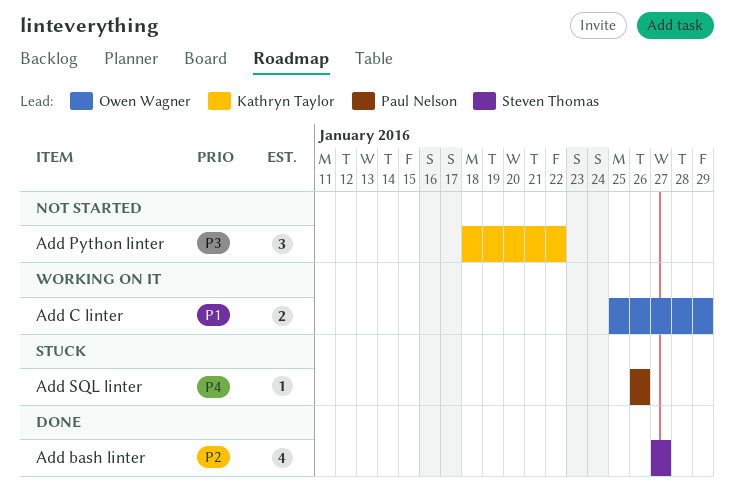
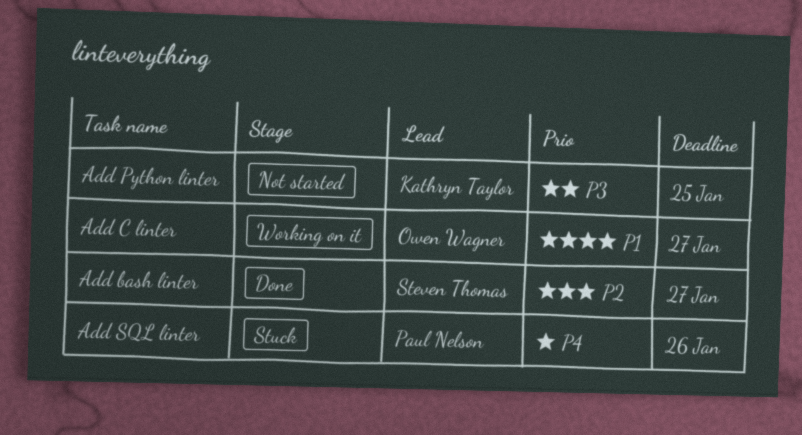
Add C linter, due: Jan 29 -> Jan 27
Add Python linter, due: Jan 22 -> Jan 25

